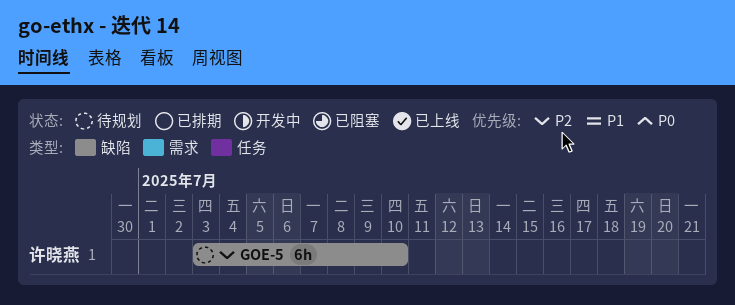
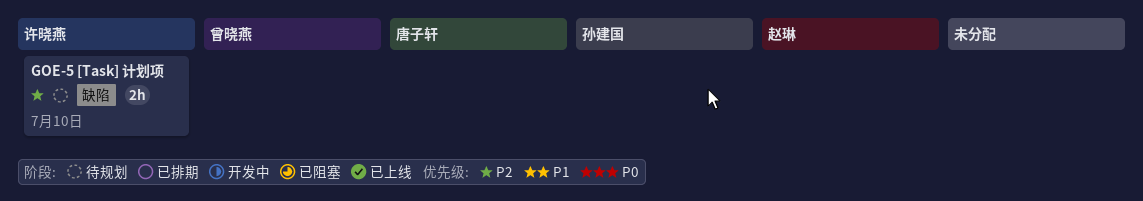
GOE-5, estimate: 6h -> 2h

